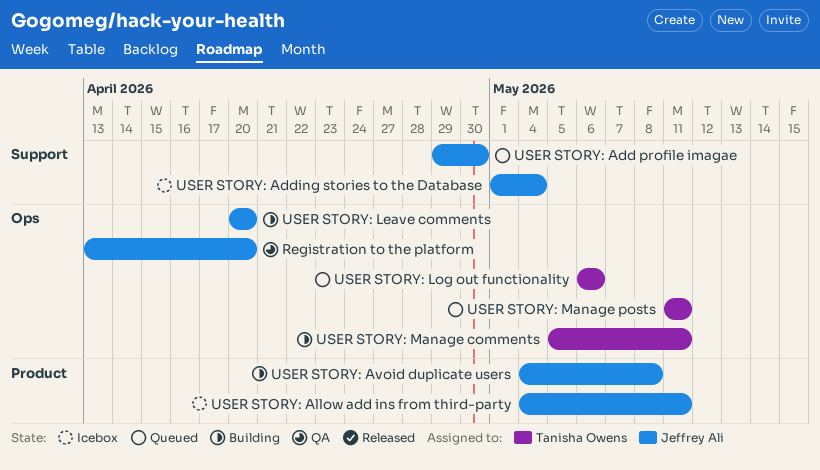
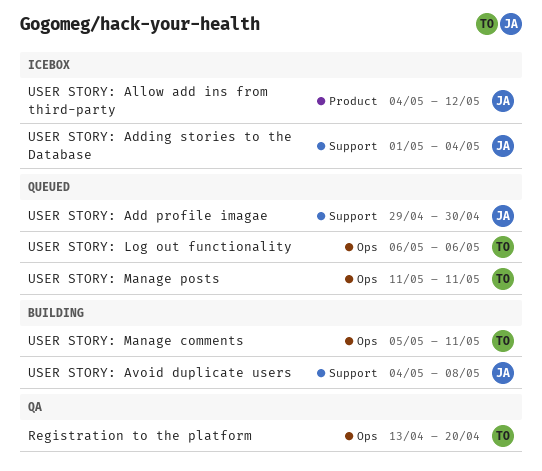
Registration to the platform, owner: Jeffrey Ali -> Tanisha Owens
USER STORY: Allow add ins from third-party, due: May 11 -> May 12
USER STORY: Avoid duplicate users, label: Product -> Support
USER STORY: Leave comments: present -> none

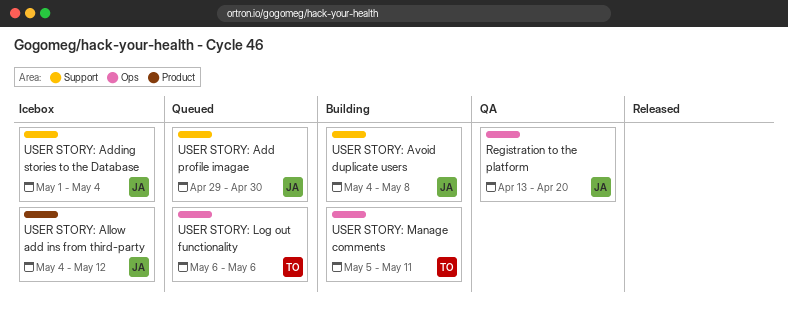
Registration to the platform, owner: TO -> JA
USER STORY: Manage posts: present -> none

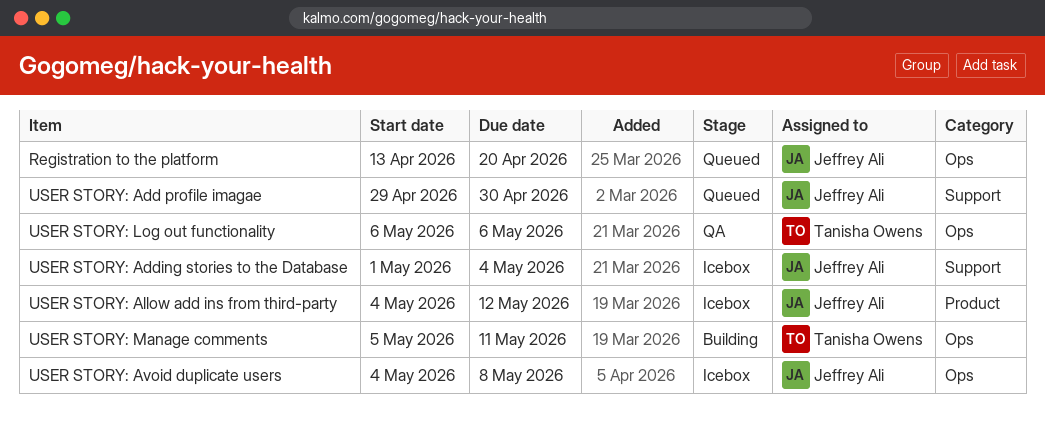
Registration to the platform, status: QA -> Queued
USER STORY: Avoid duplicate users, status: Building -> Icebox
USER STORY: Avoid duplicate users, label: Support -> Ops
USER STORY: Log out functionality, status: Queued -> QA

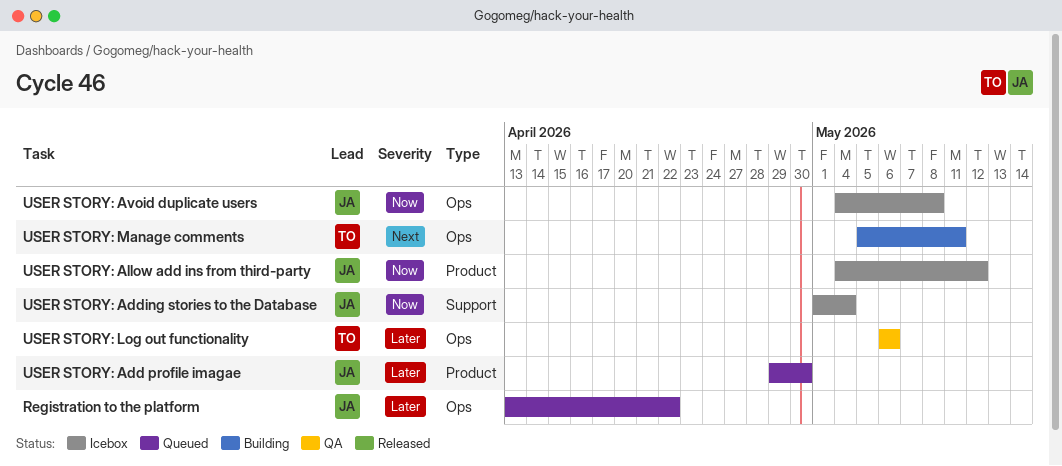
Registration to the platform, due: Apr 20 -> Apr 22
USER STORY: Add profile imagae, label: Support -> Product

